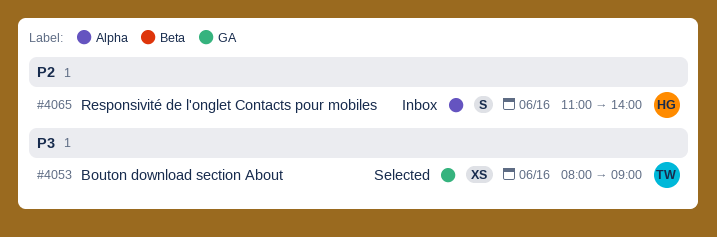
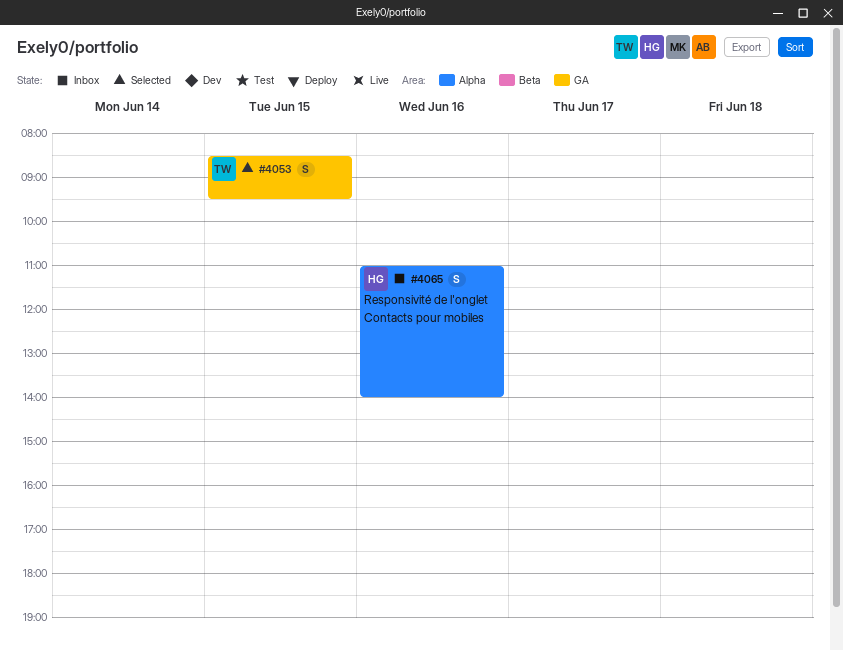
#4053, estimate: XS -> S
#4053, day: Jun 16 -> Jun 15
#4053, begins: 08:00 -> 08:30
#4053, ends: 09:00 -> 09:30

